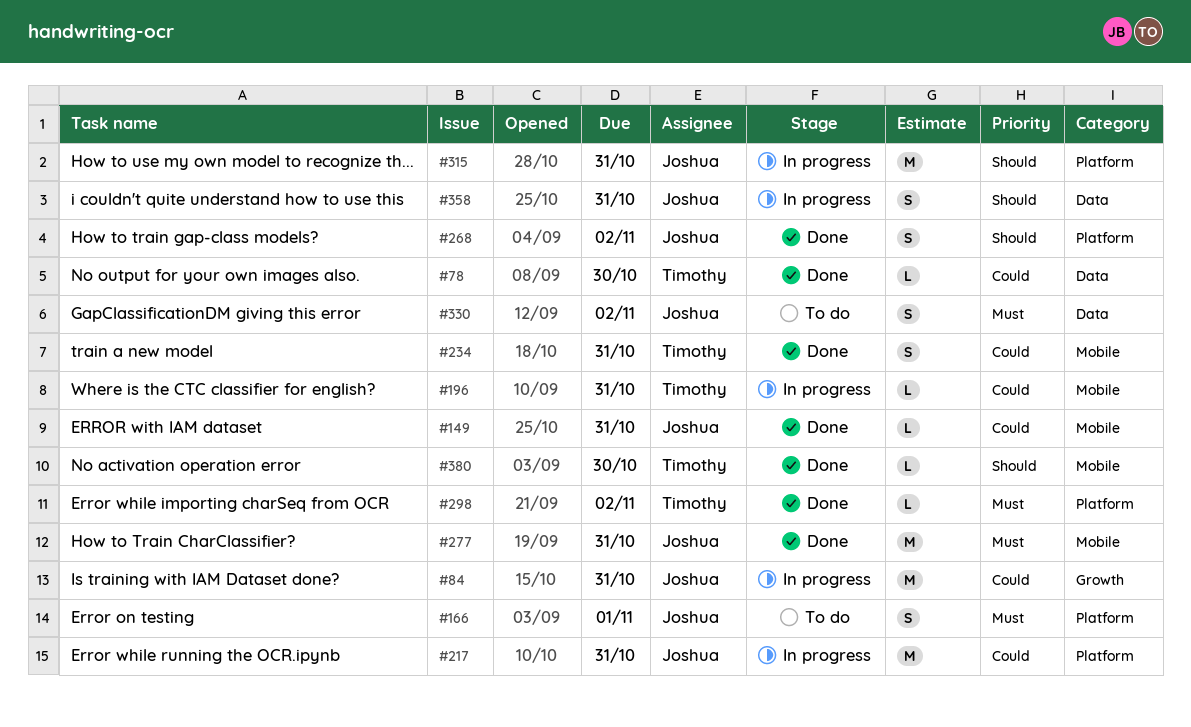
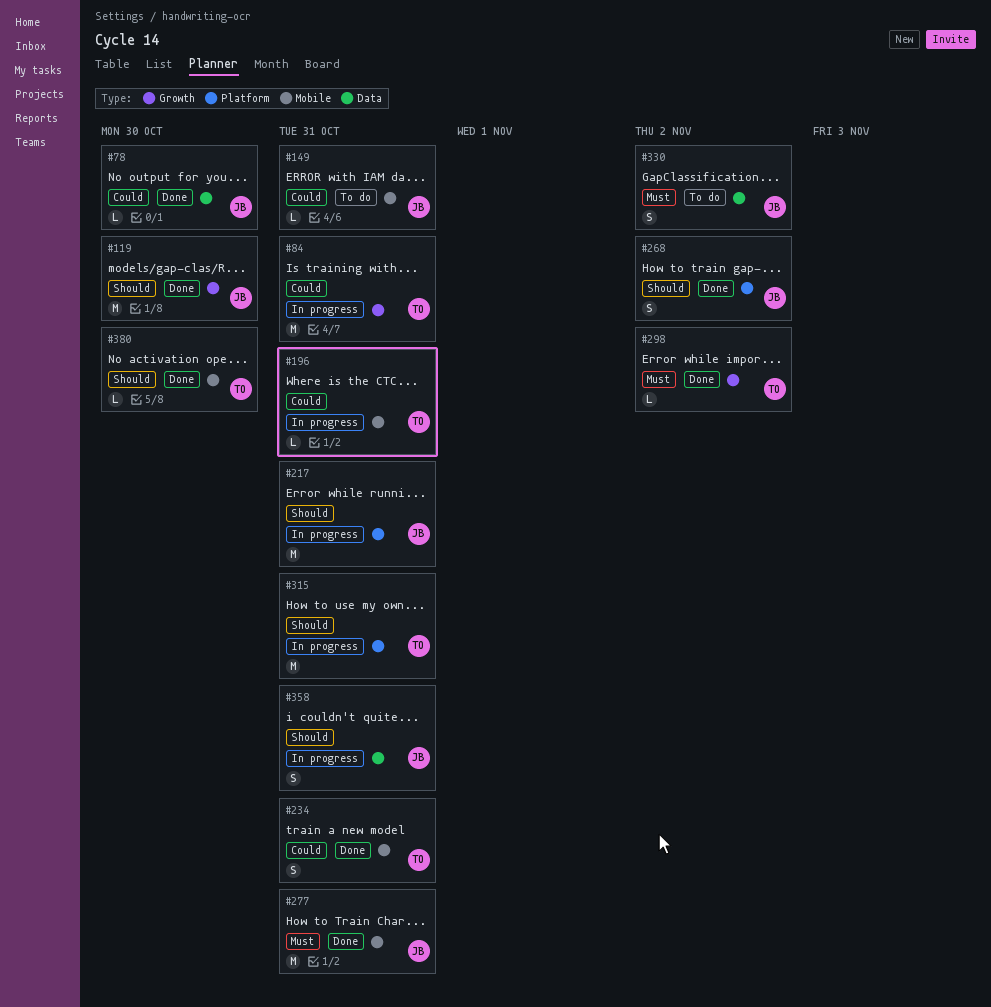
#78, owner: Timothy -> Joshua
#84, owner: Joshua -> Timothy
#119: none -> present
#149, status: Done -> To do
#166: present -> none
#217, priority: Could -> Should
#298, label: Platform -> Growth
#315, owner: Joshua -> Timothy

